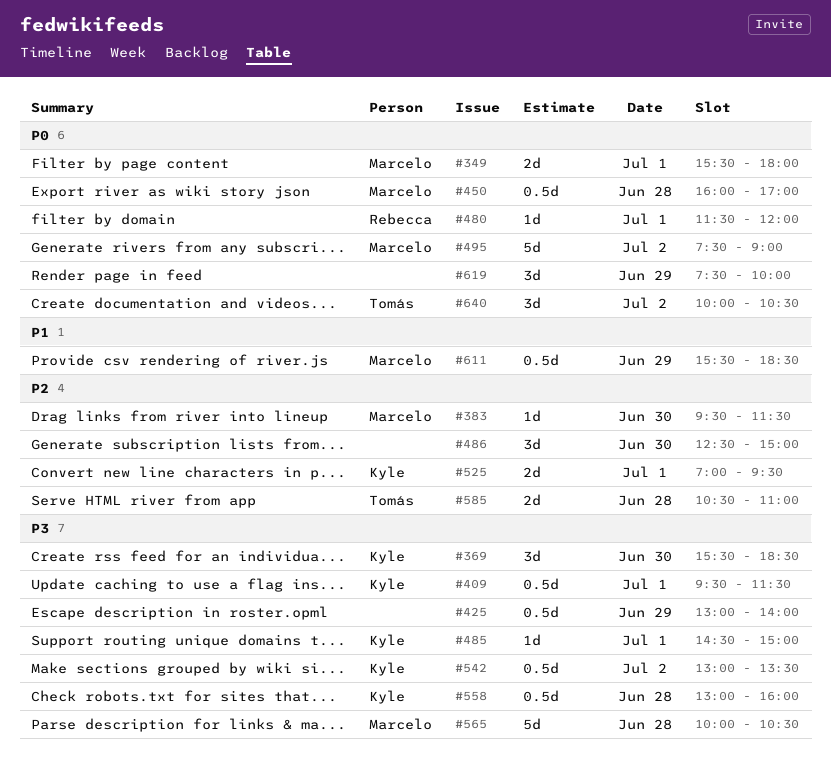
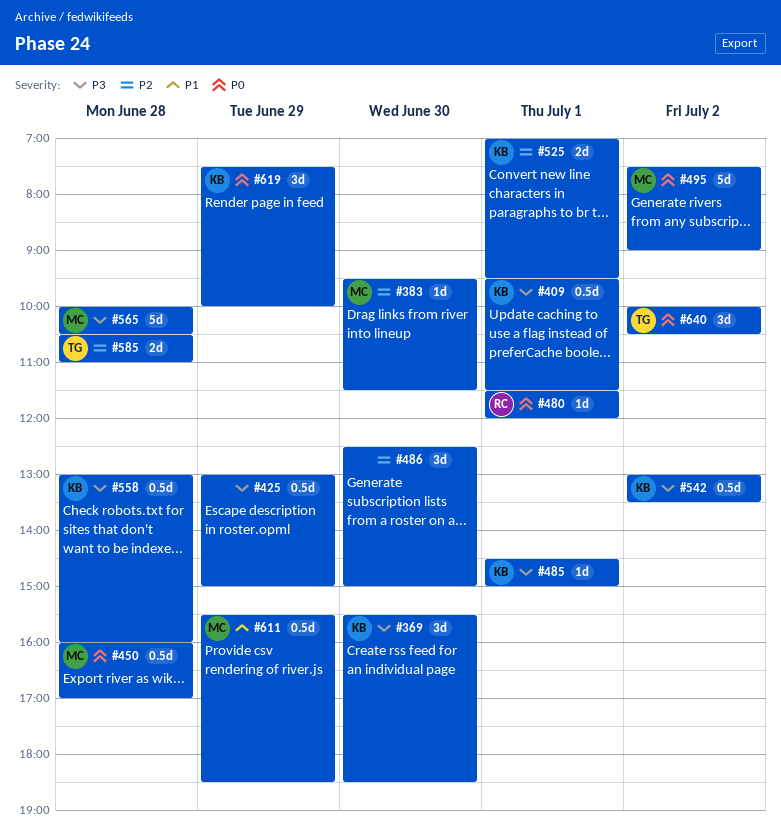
#349: present -> none
#425, ends: 14:00 -> 15:00
#619, owner: none -> Kyle

